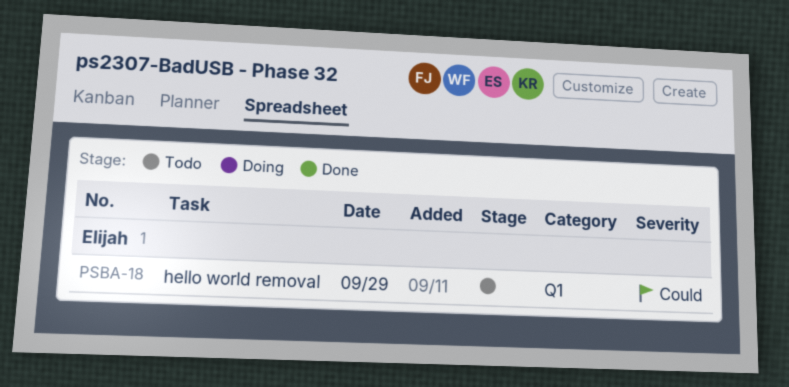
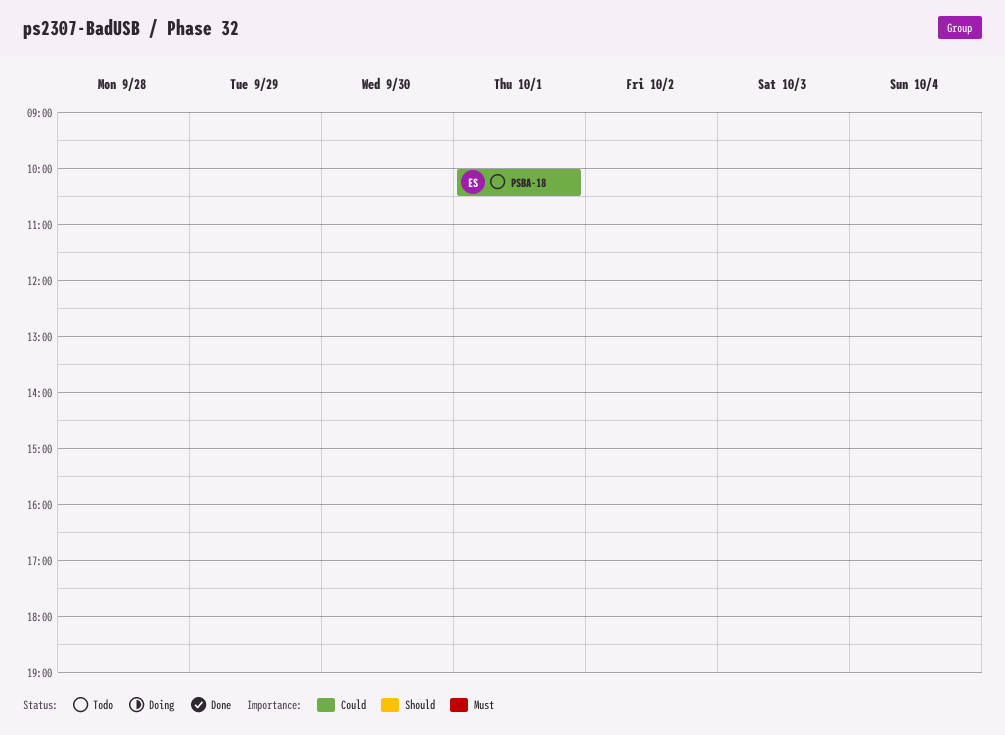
PSBA-18, day: Sep 29 -> Oct 1

